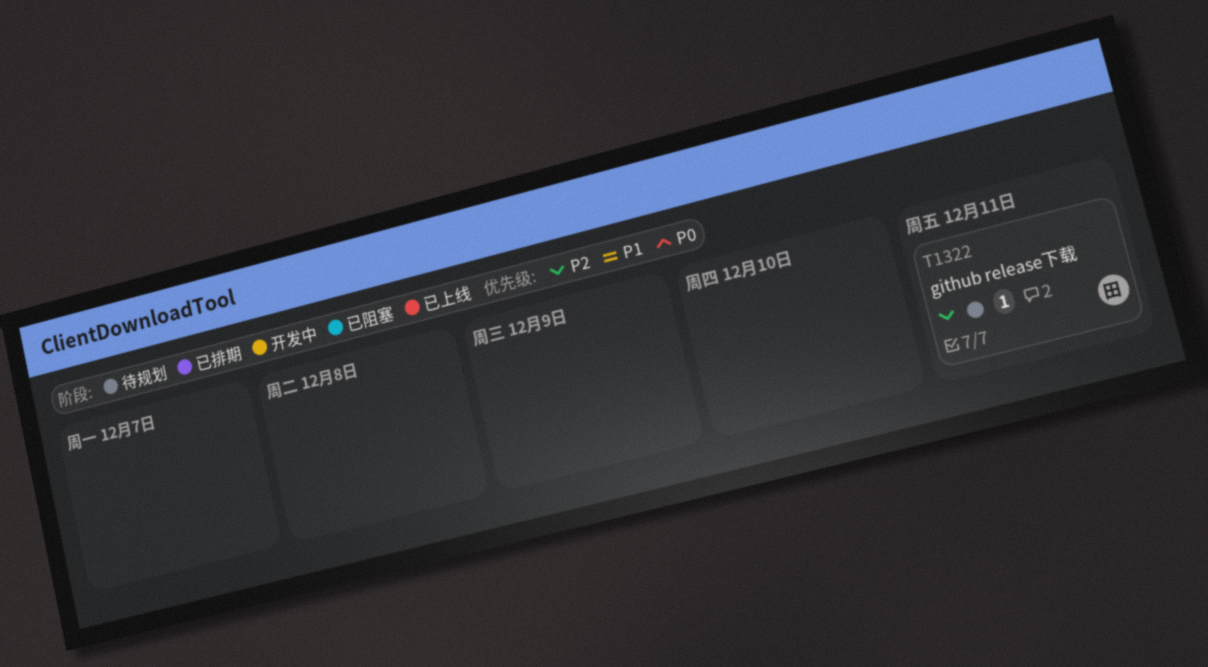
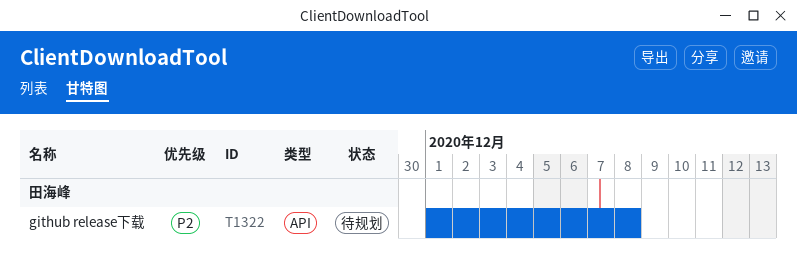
T1322, due: Dec 11 -> Dec 8

